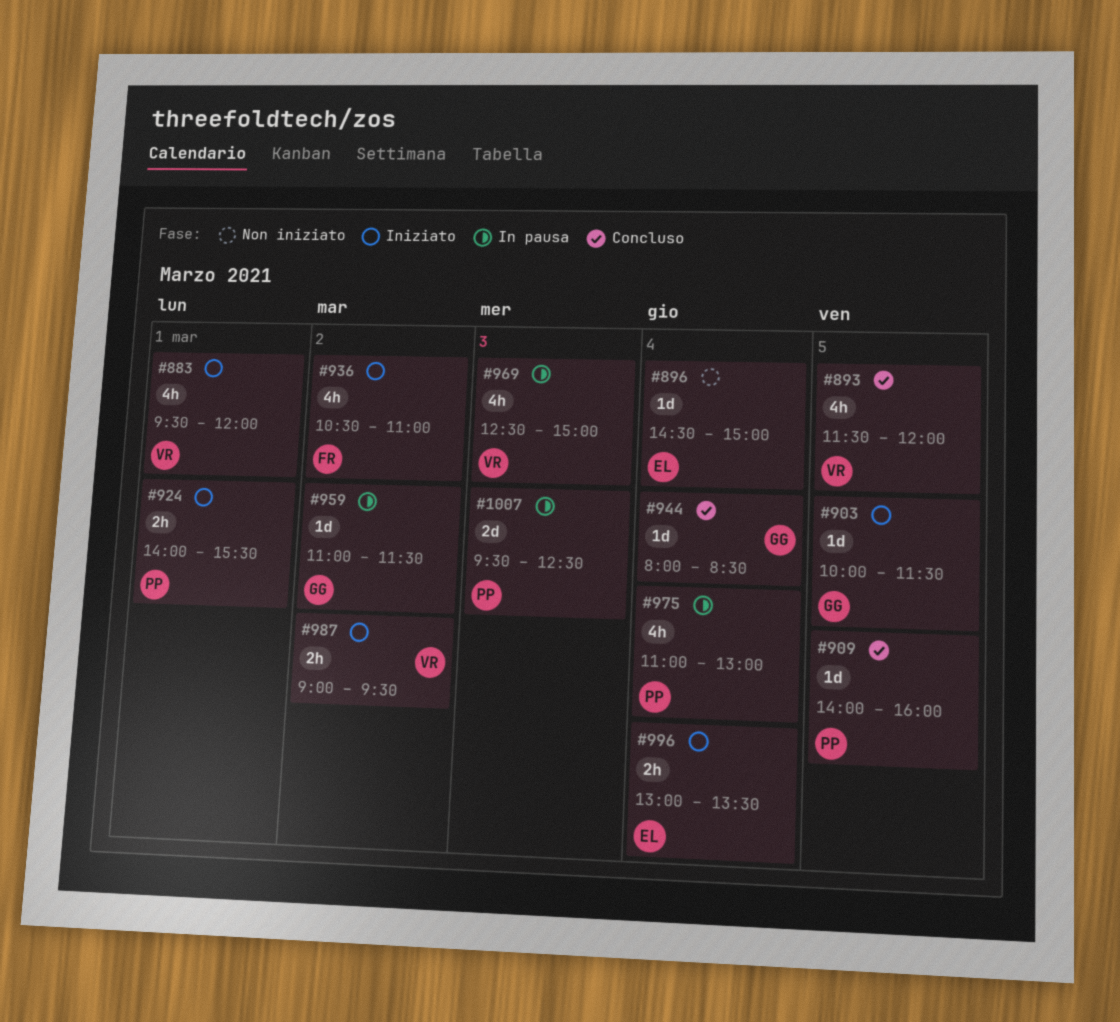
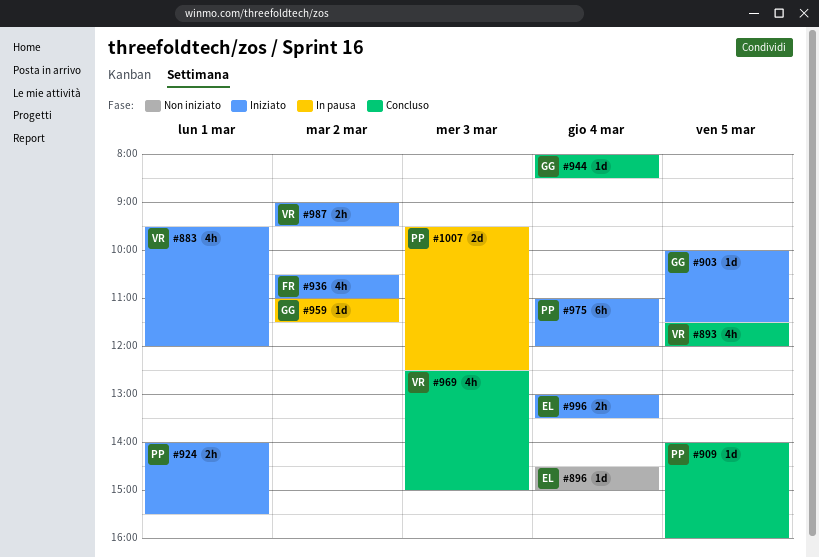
#969, status: In pausa -> Concluso
#975, status: In pausa -> Iniziato
#975, estimate: 4h -> 6h
#975, ends: 13:00 -> 12:00

